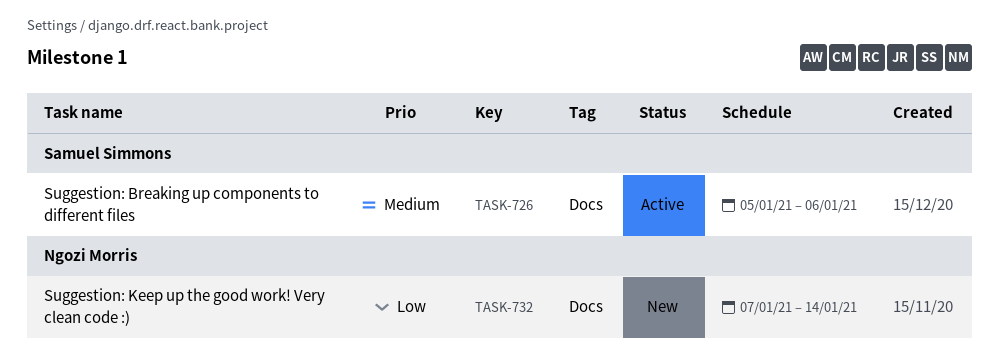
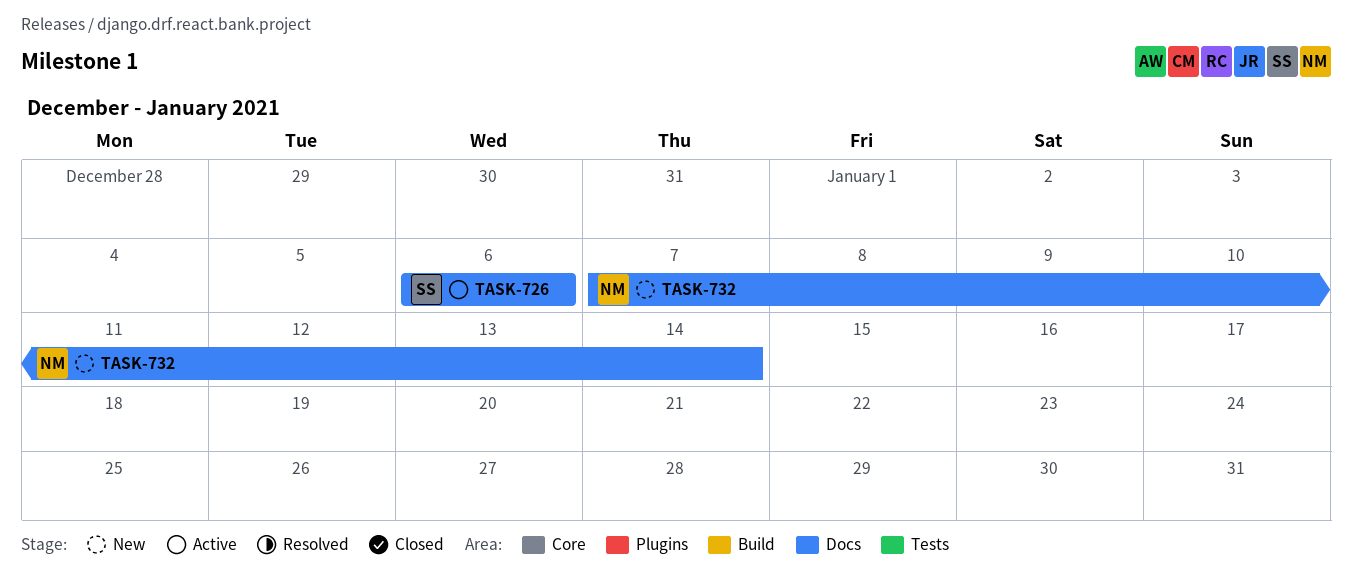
TASK-726, start: Jan 5 -> Jan 6

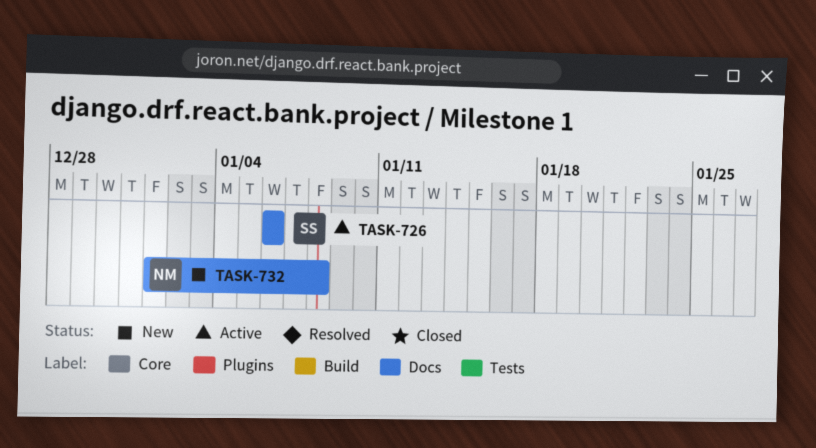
TASK-732, start: Jan 7 -> Jan 1
TASK-732, due: Jan 14 -> Jan 8

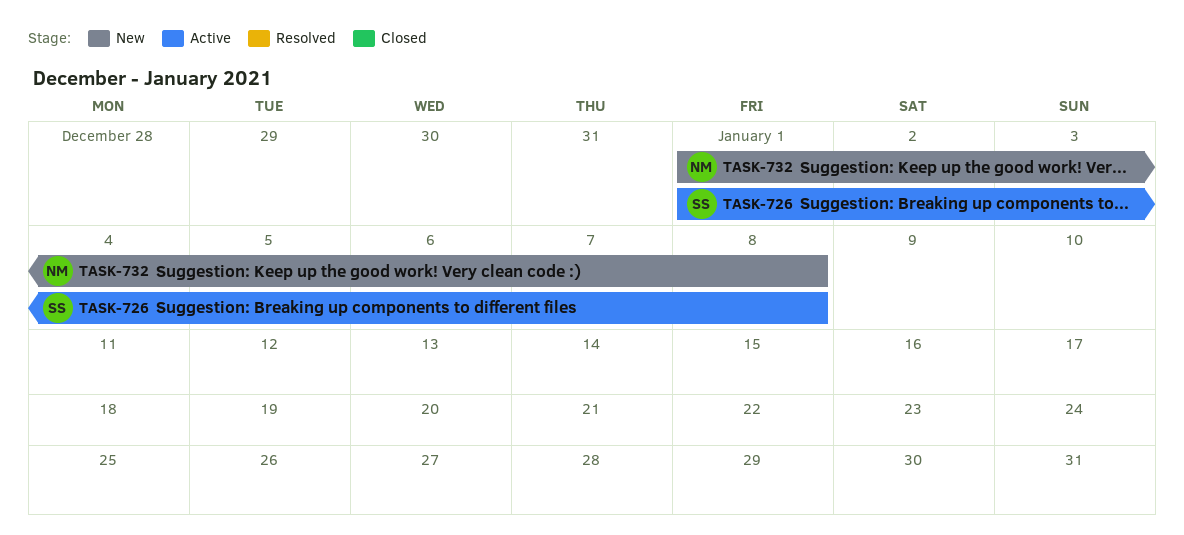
TASK-726, start: Jan 6 -> Jan 1
TASK-726, due: Jan 6 -> Jan 8

